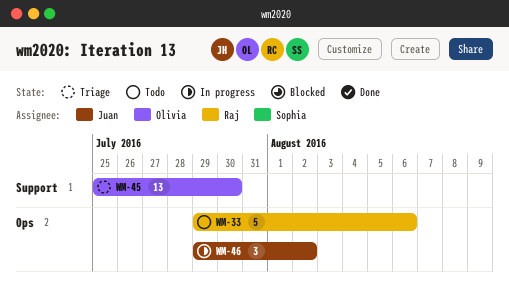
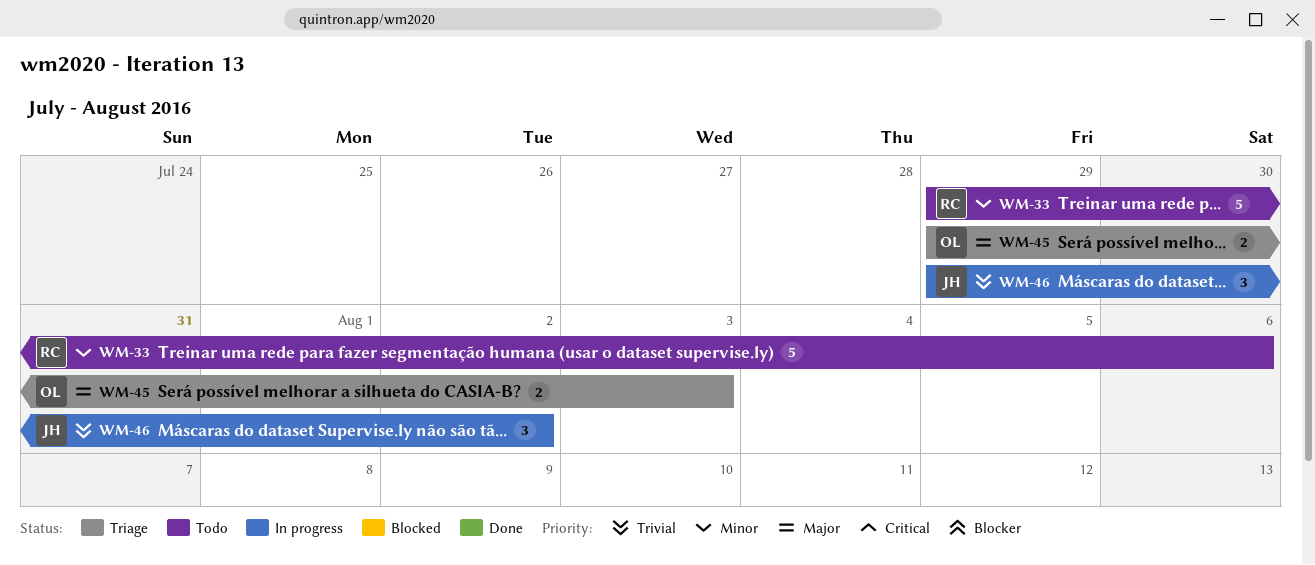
WM-45, estimate: 13 -> 2
WM-45, start: Jul 25 -> Jul 29
WM-45, due: Jul 30 -> Aug 3

